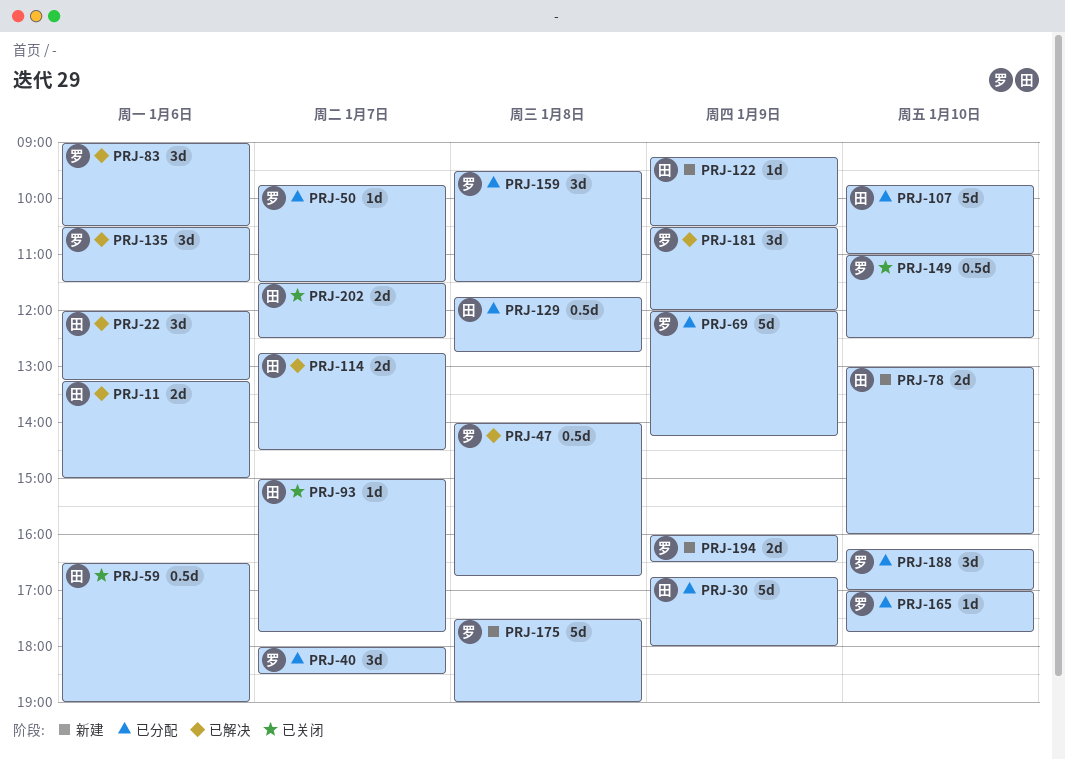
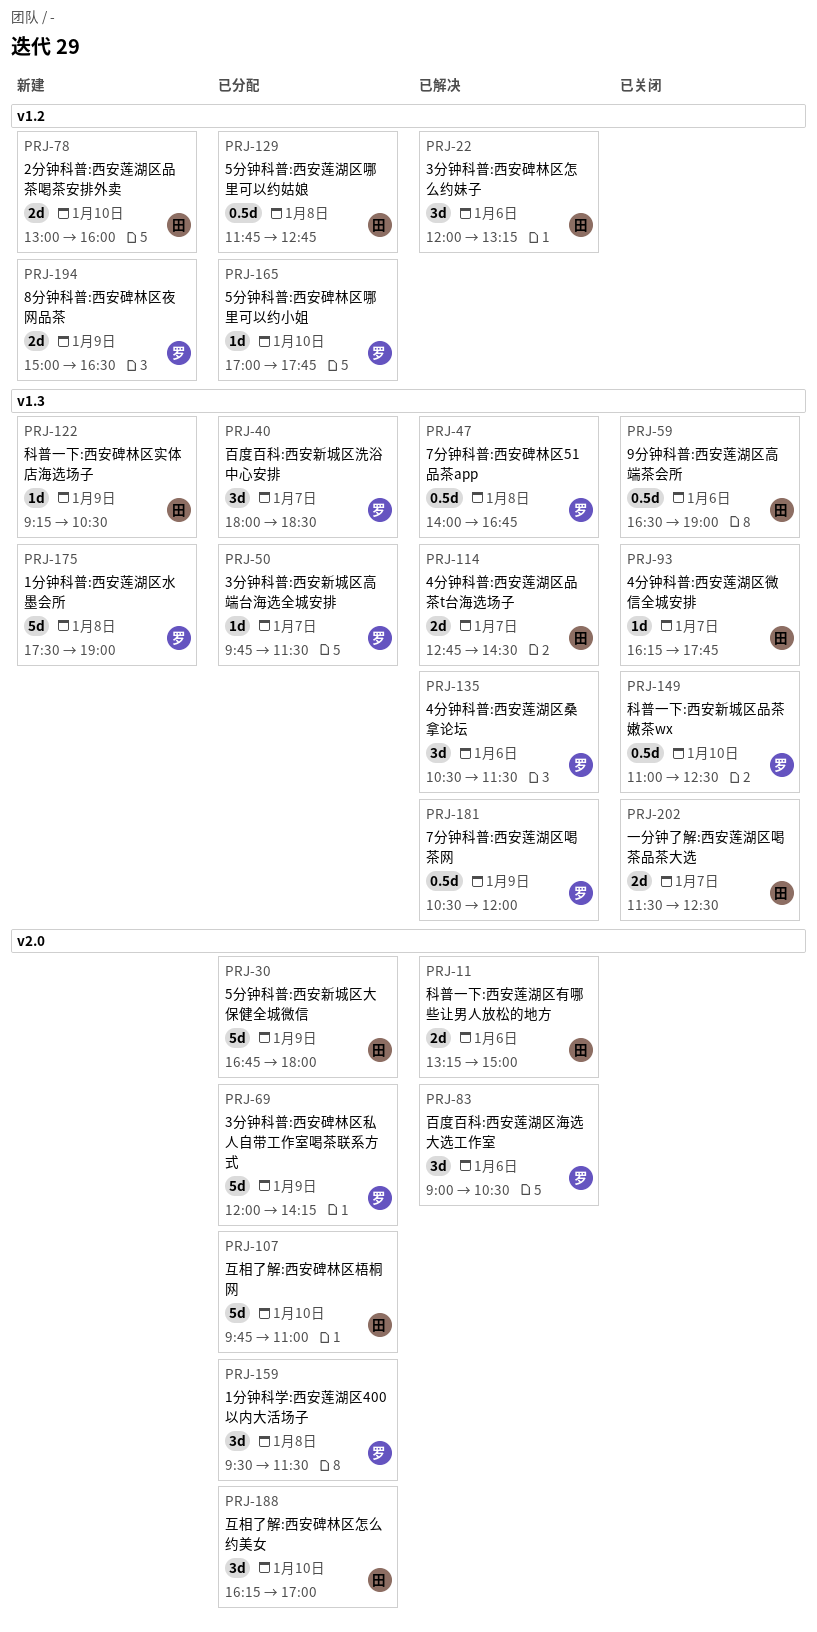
PRJ-93, begins: 15:00 -> 16:15
PRJ-181, estimate: 3d -> 0.5d
PRJ-188, owner: 罗 -> 田
PRJ-194, begins: 16:00 -> 15:00

